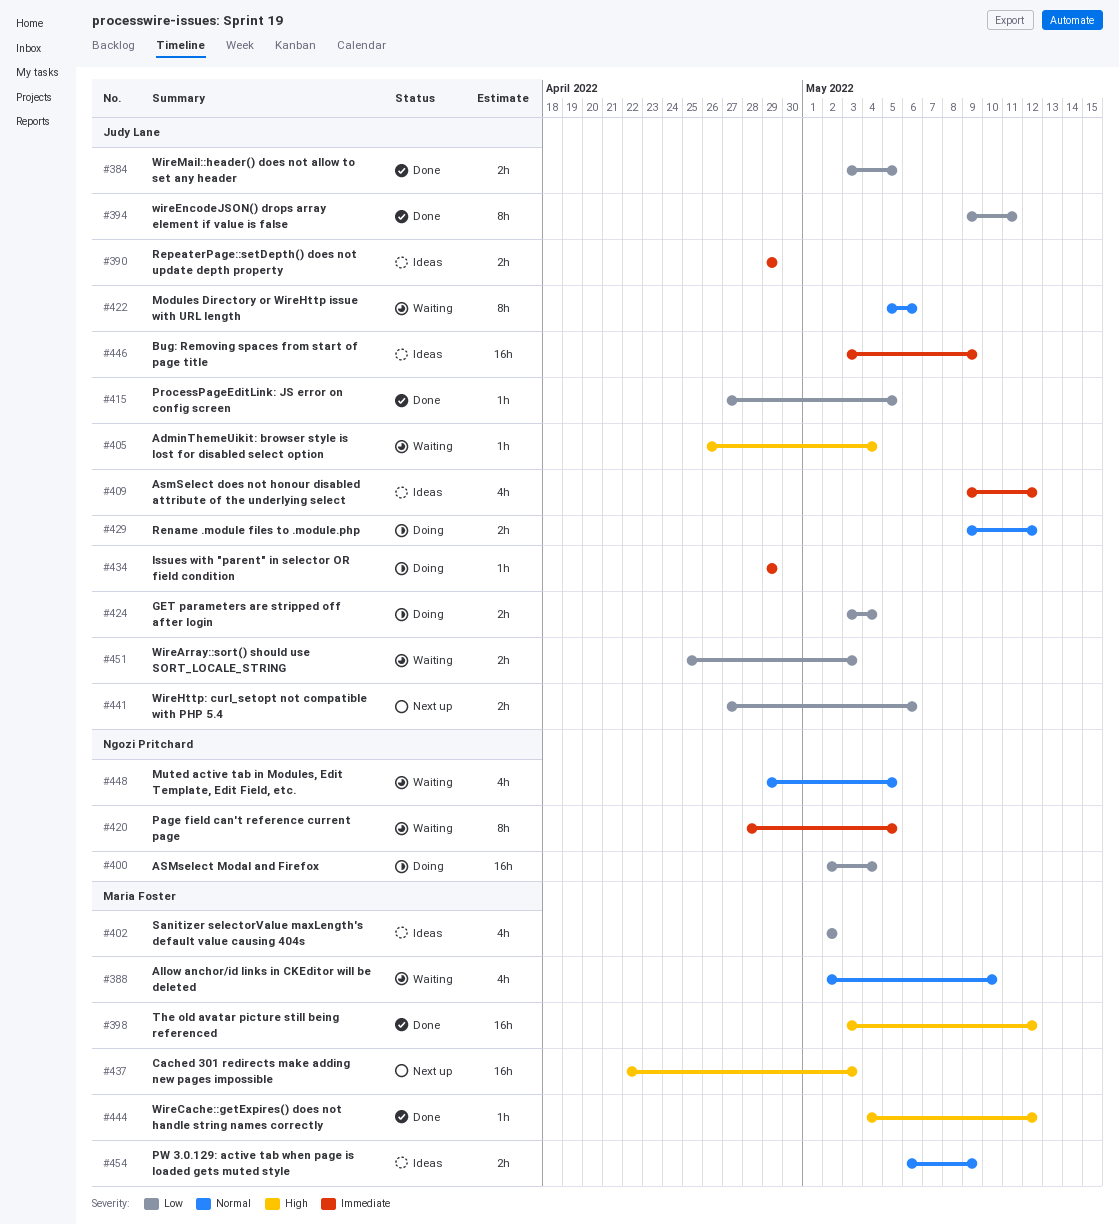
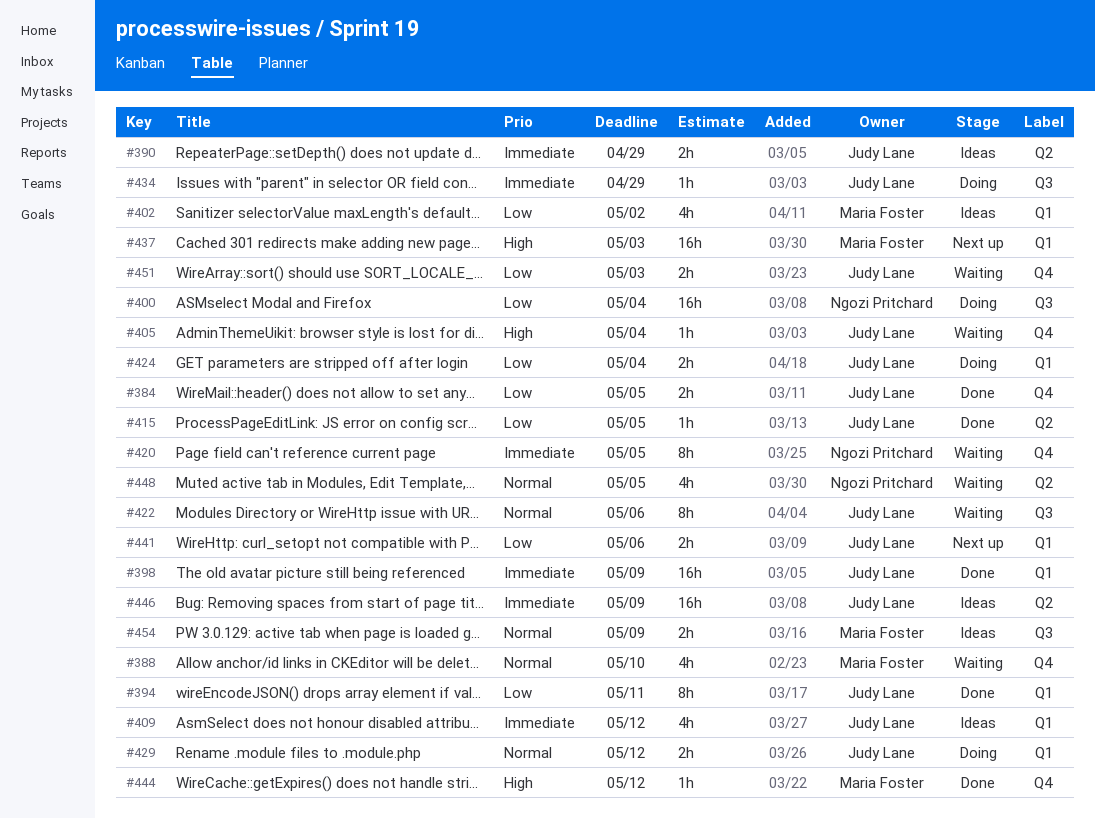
#398, owner: Maria Foster -> Judy Lane
#398, priority: High -> Immediate
#398, due: May 12 -> May 9

